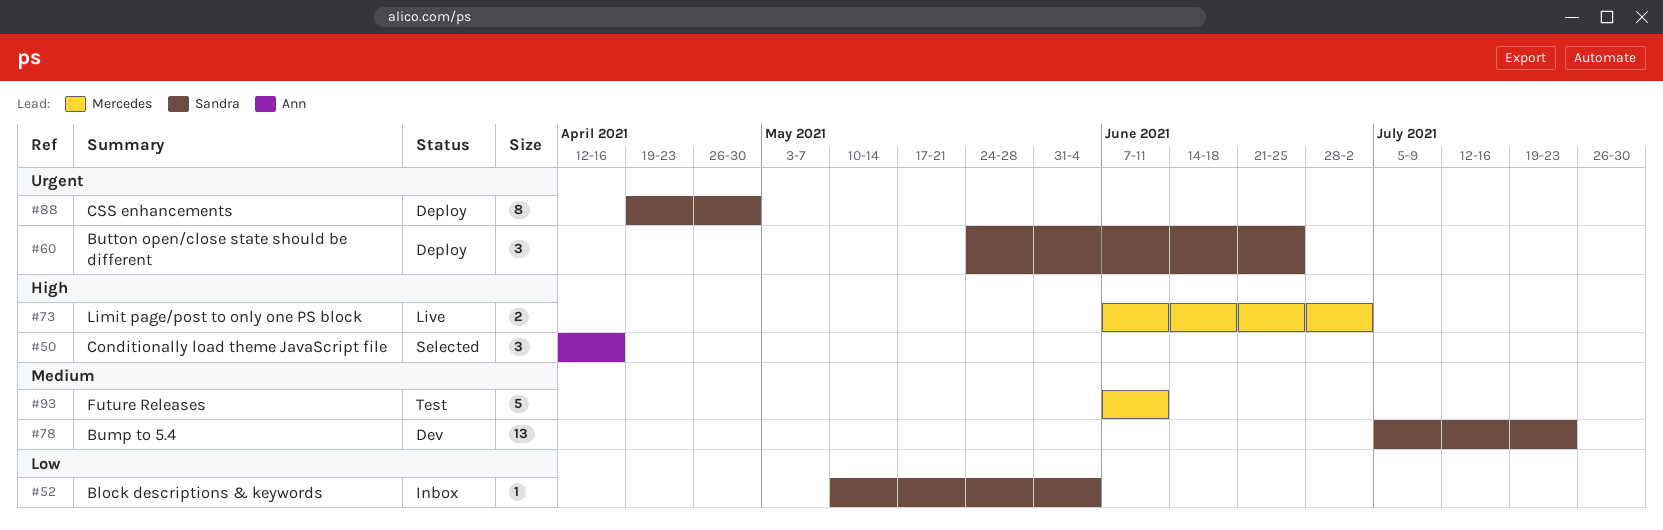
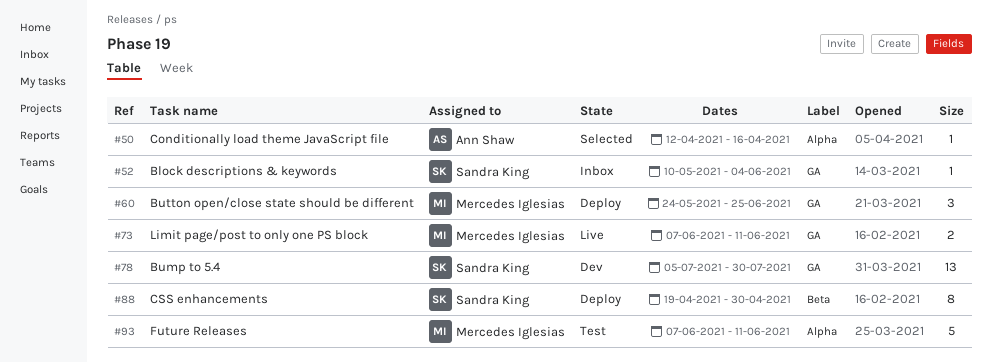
#50, estimate: 3 -> 1
#60, owner: Sandra King -> Mercedes Iglesias
#73, due: Jul 2 -> Jun 11
#78, due: Jul 23 -> Jul 30

